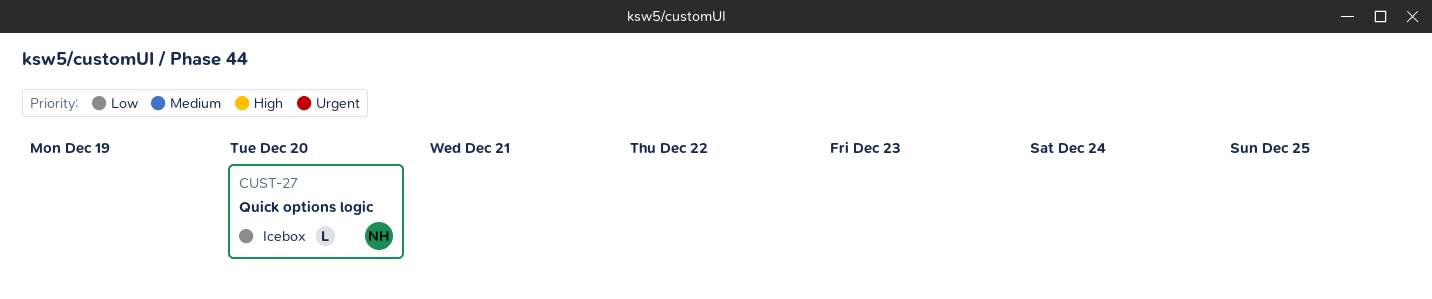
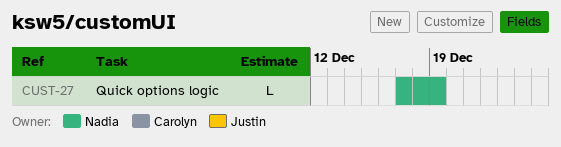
CUST-27, due: Dec 20 -> Dec 19

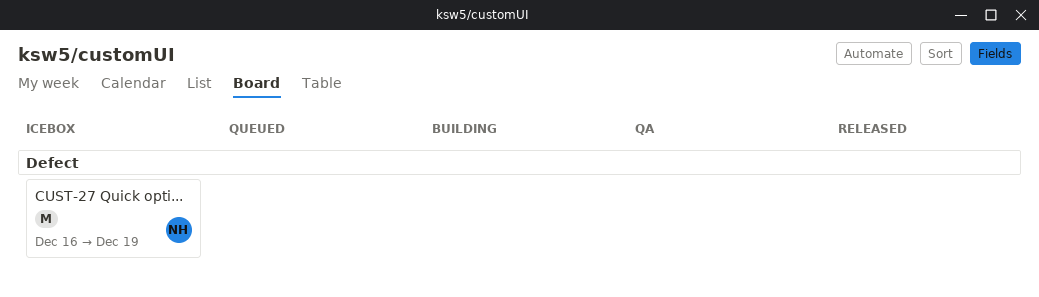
CUST-27, estimate: L -> M
CUST-27, start: Dec 17 -> Dec 16

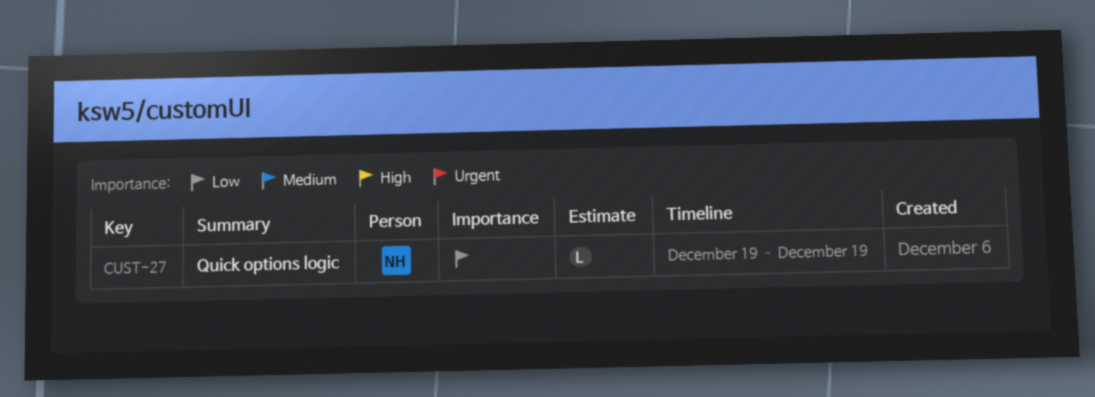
CUST-27, estimate: M -> L
CUST-27, start: Dec 16 -> Dec 19

